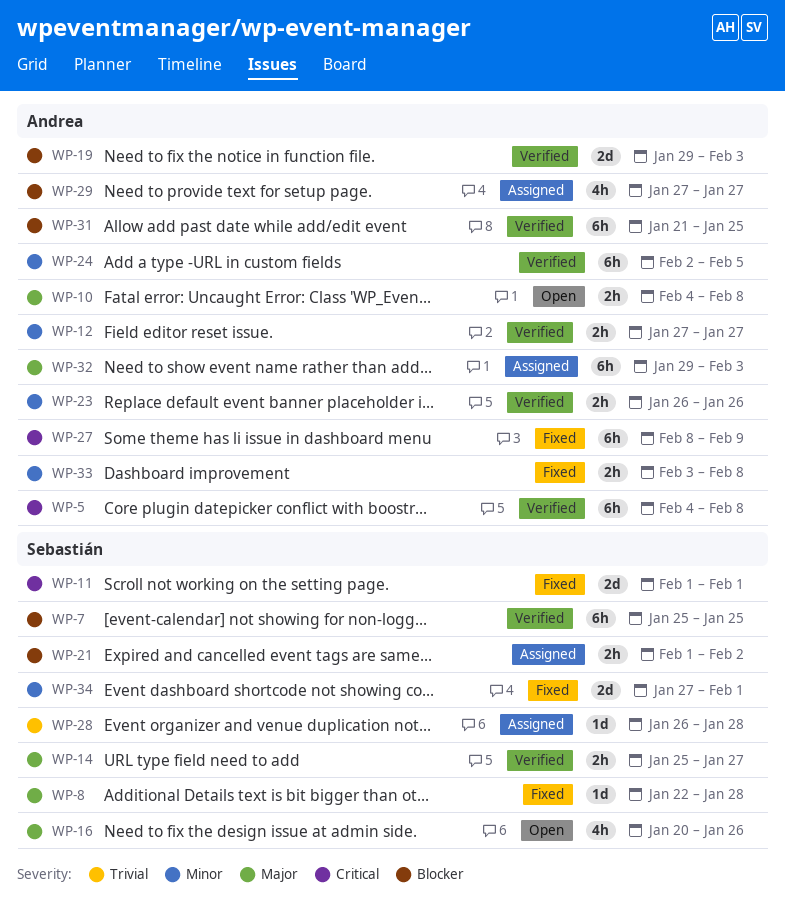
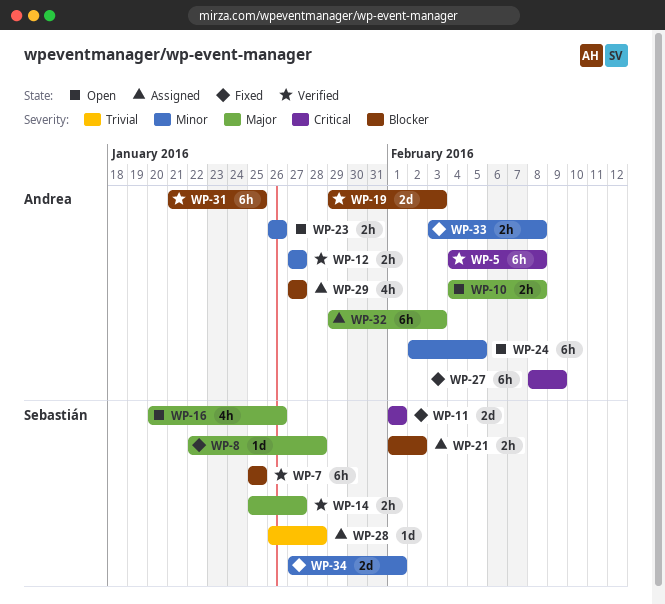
WP-23, status: Verified -> Open
WP-24, status: Verified -> Open

